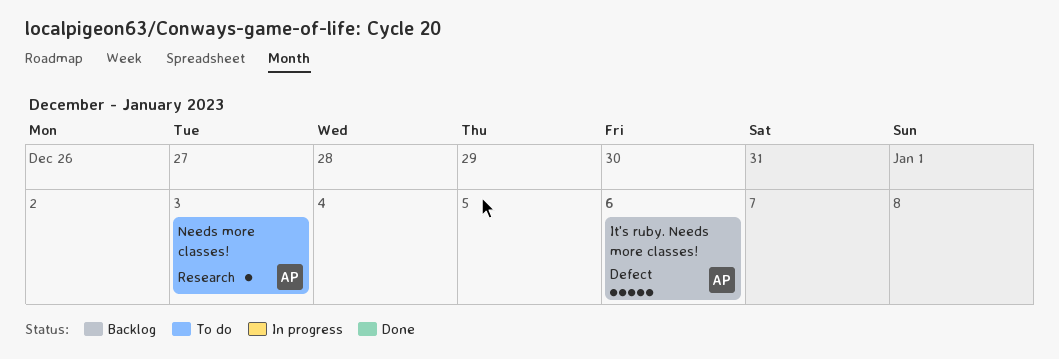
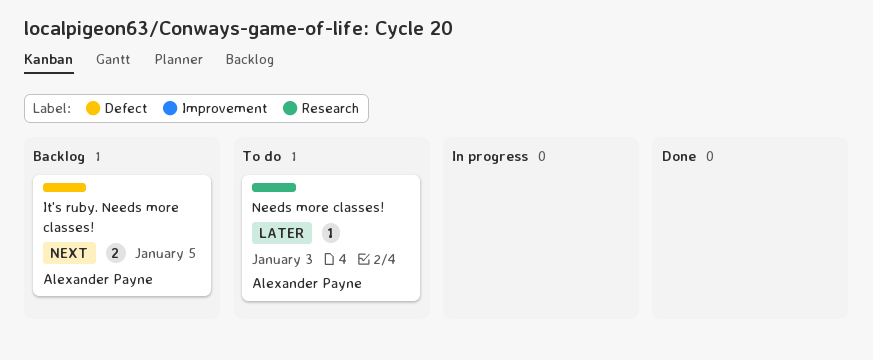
It's ruby. Needs more classes!, estimate: 5 -> 2
It's ruby. Needs more classes!, due: Jan 6 -> Jan 5

